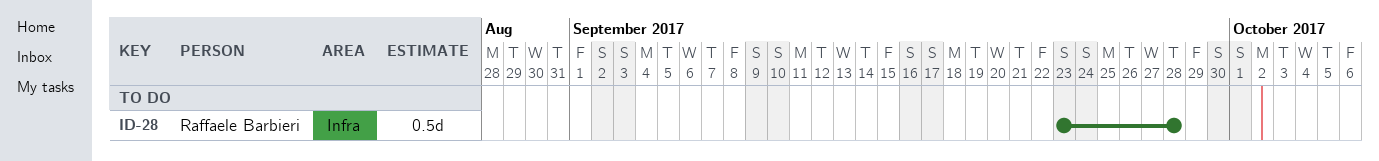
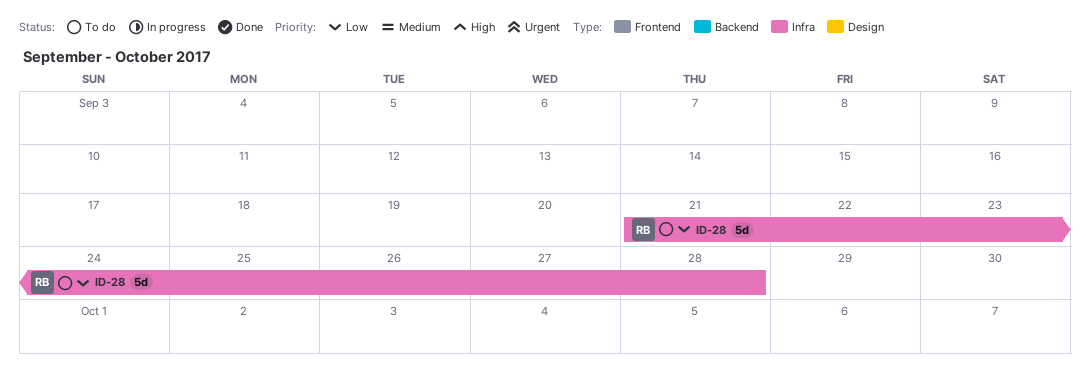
ID-28, estimate: 0.5d -> 5d
ID-28, start: Sep 23 -> Sep 21

